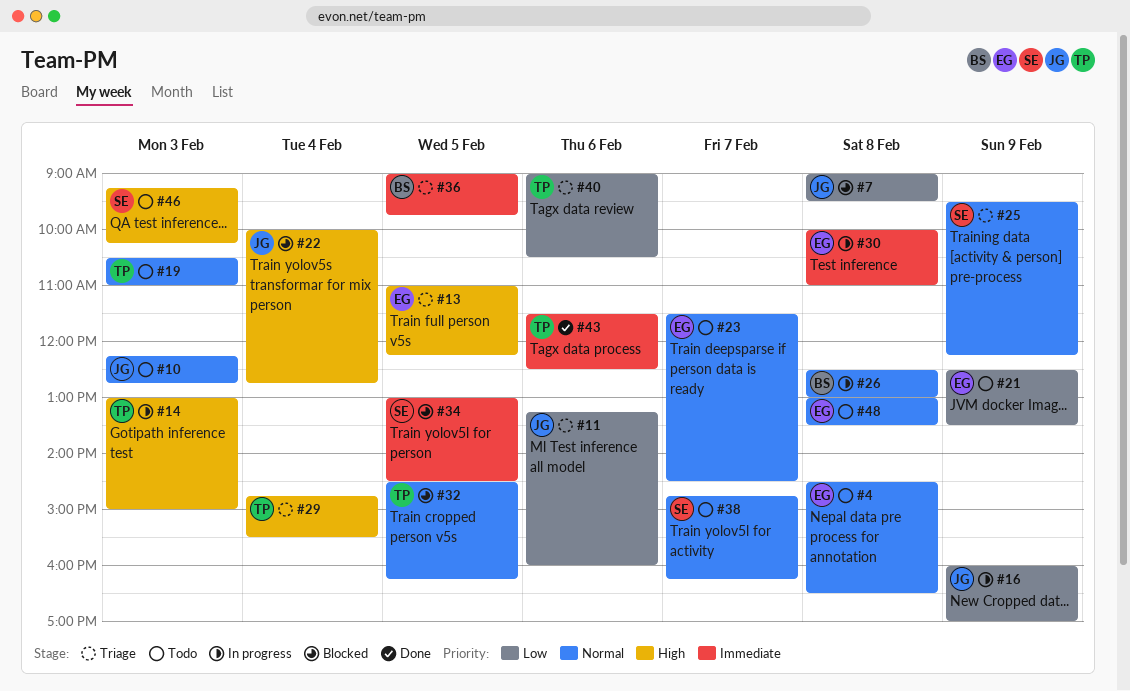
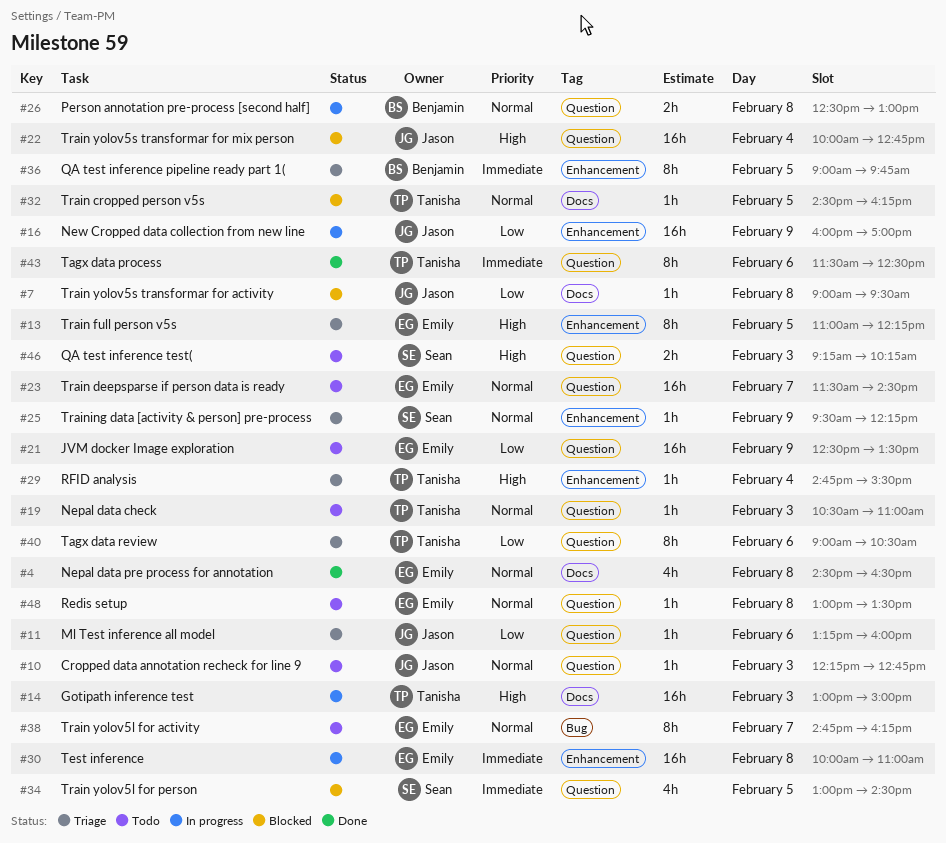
#4, status: Todo -> Done
#38, owner: Sean -> Emily

